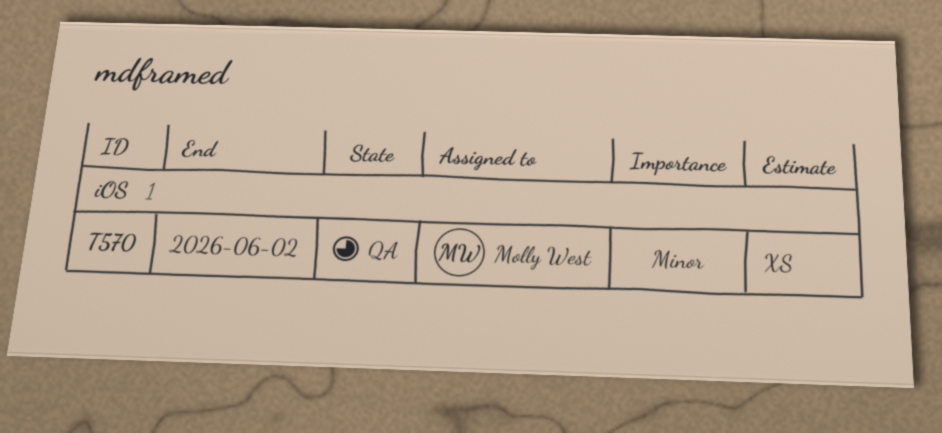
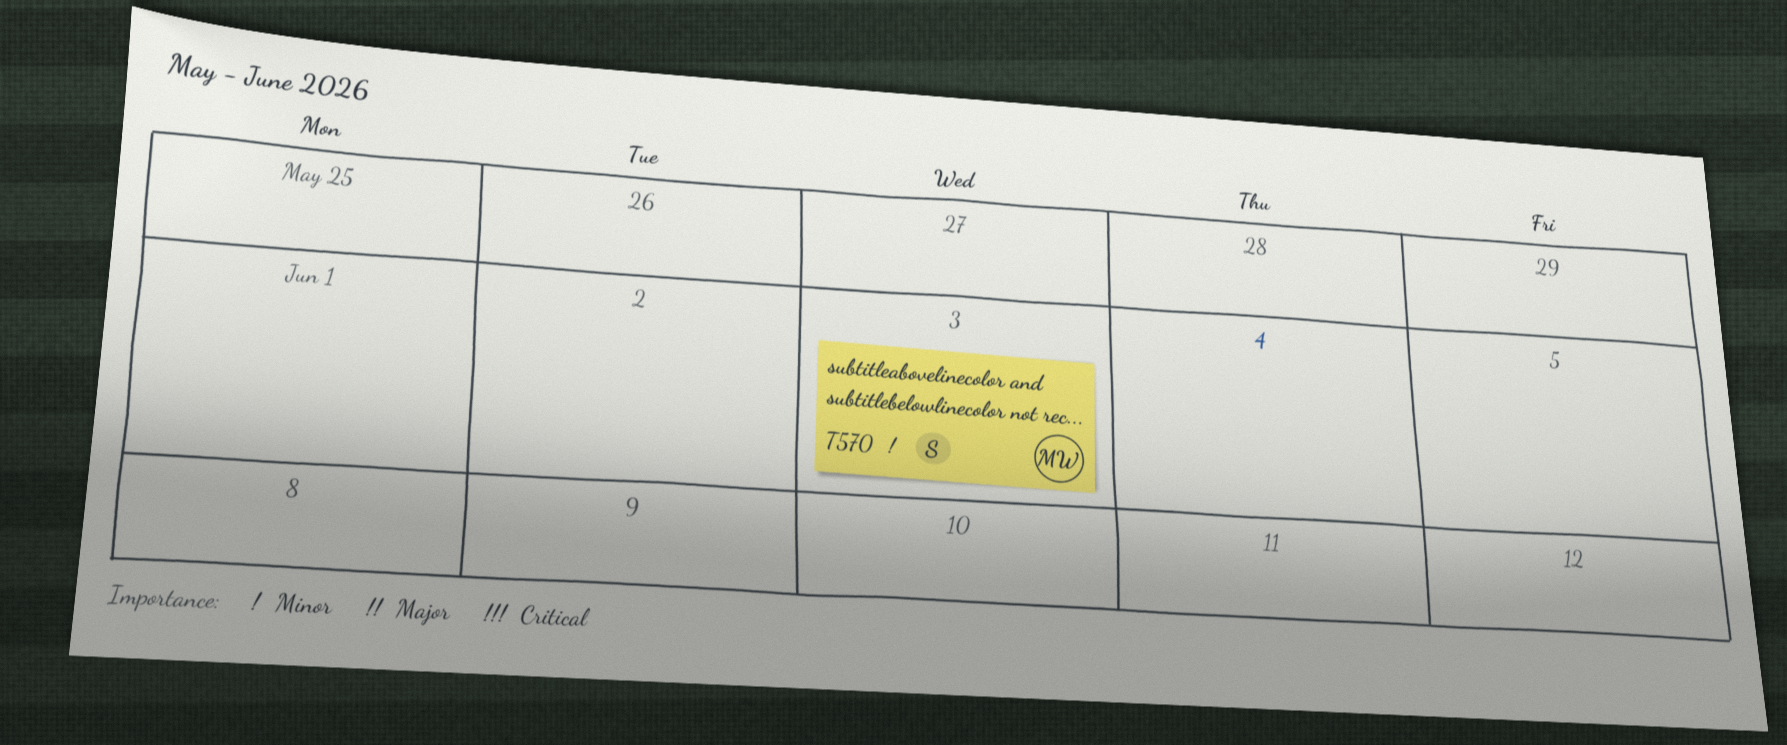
T570, estimate: XS -> S
T570, due: Jun 2 -> Jun 3

